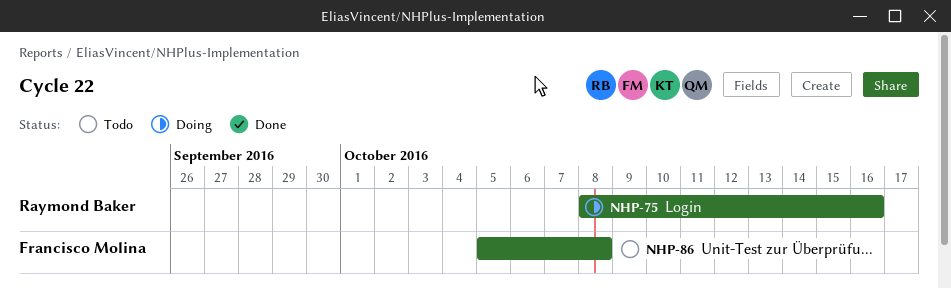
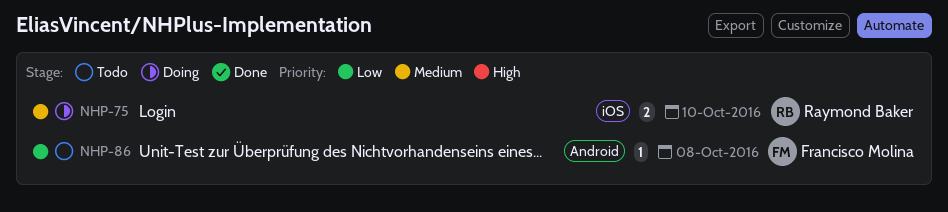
NHP-75, due: Oct 16 -> Oct 10

